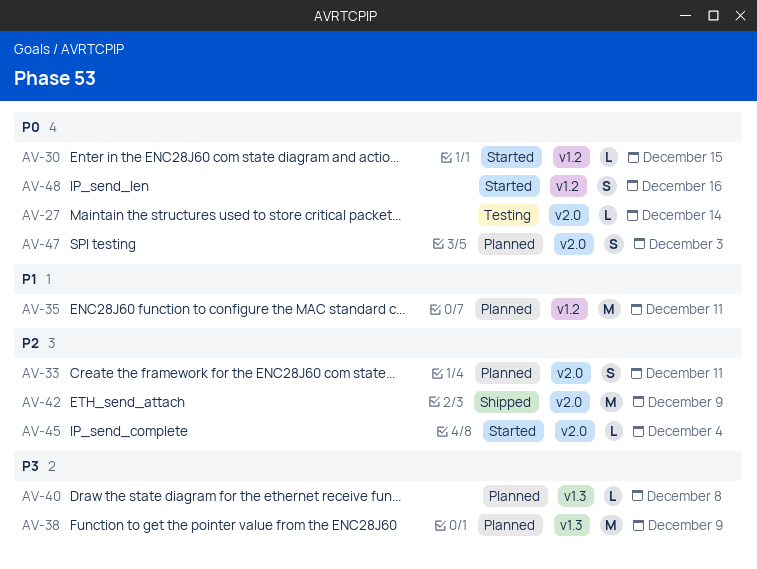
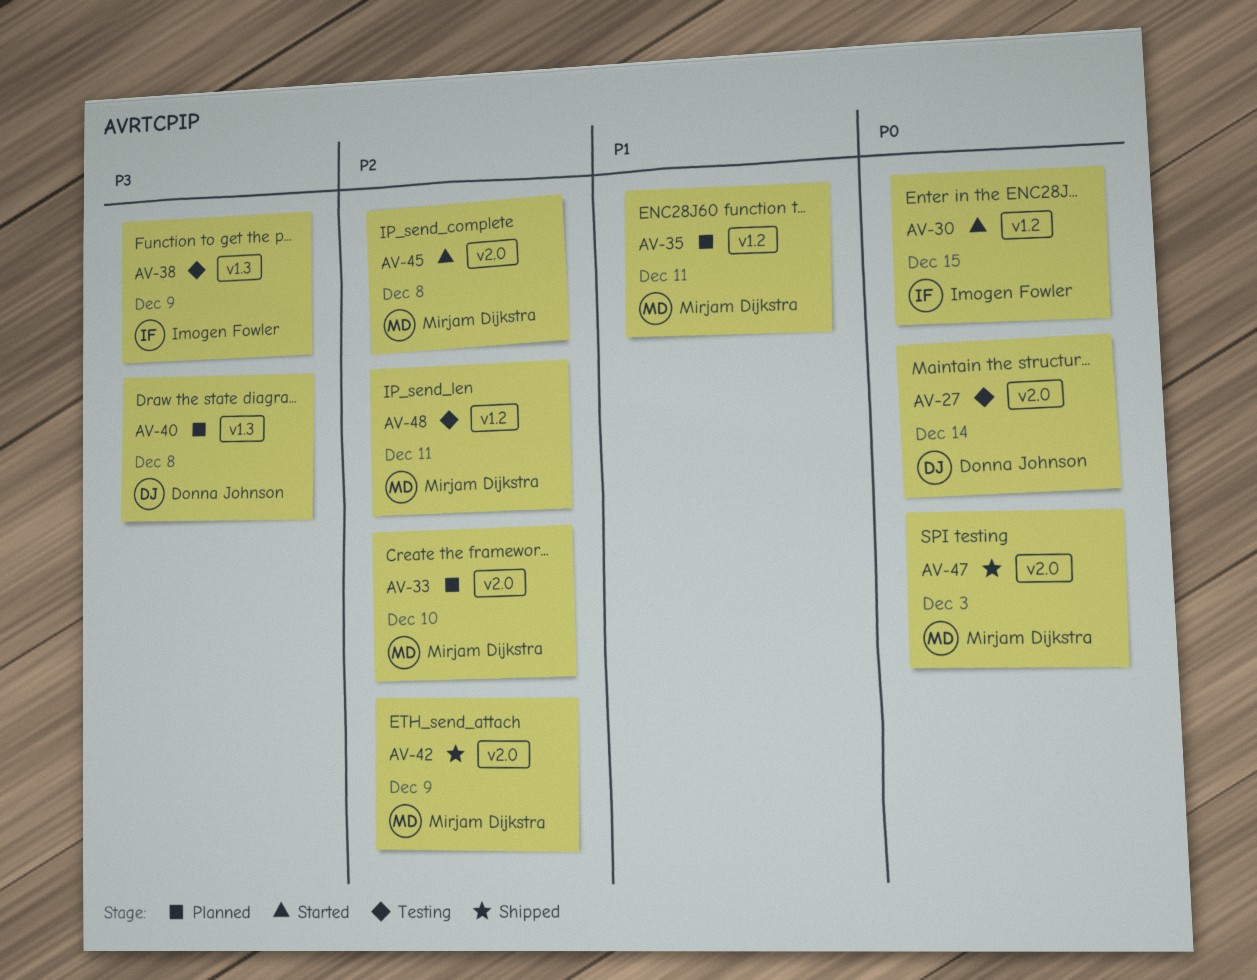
AV-33, due: Dec 11 -> Dec 10
AV-38, status: Planned -> Testing
AV-45, due: Dec 4 -> Dec 8
AV-47, status: Planned -> Shipped
AV-48, status: Started -> Testing
AV-48, priority: P0 -> P2
AV-48, due: Dec 16 -> Dec 11

